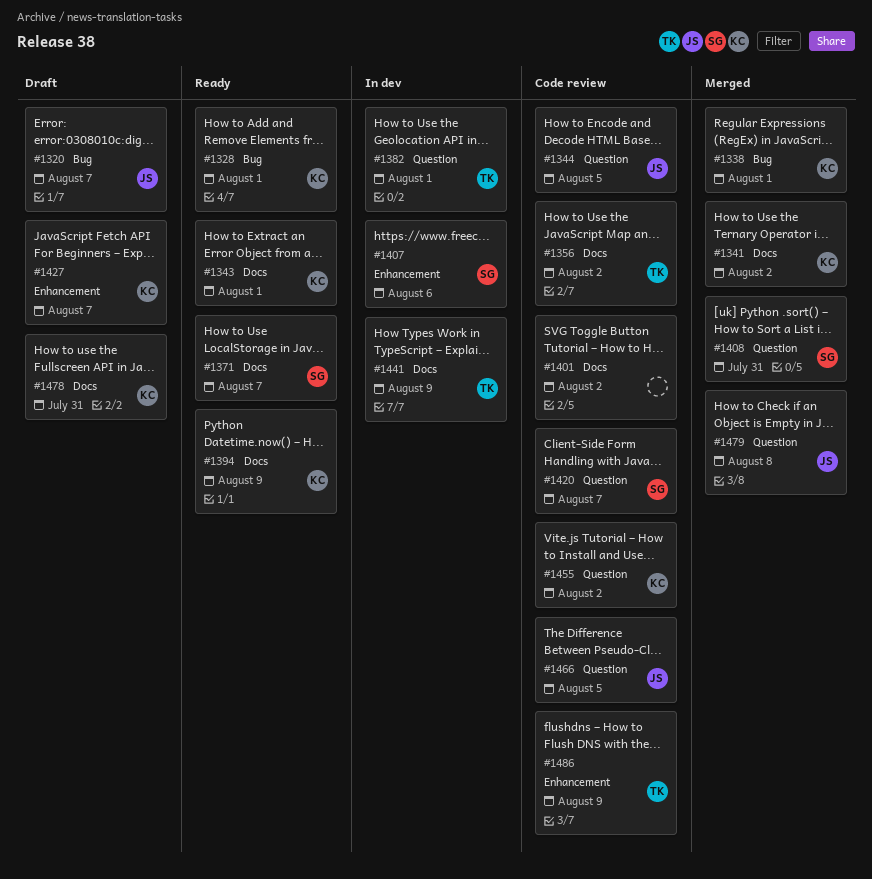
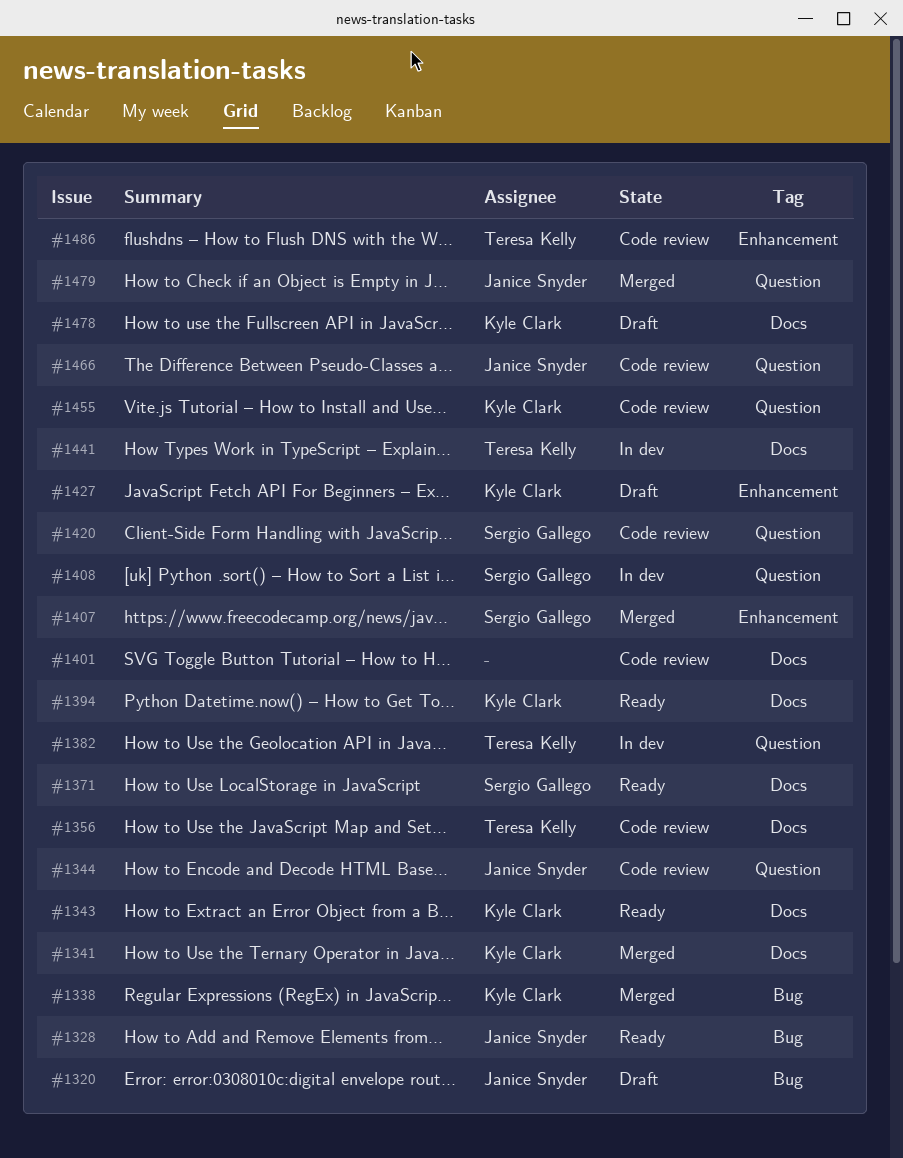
#1328, owner: Kyle Clark -> Janice Snyder
#1407, status: In dev -> Merged
#1408, status: Merged -> In dev

